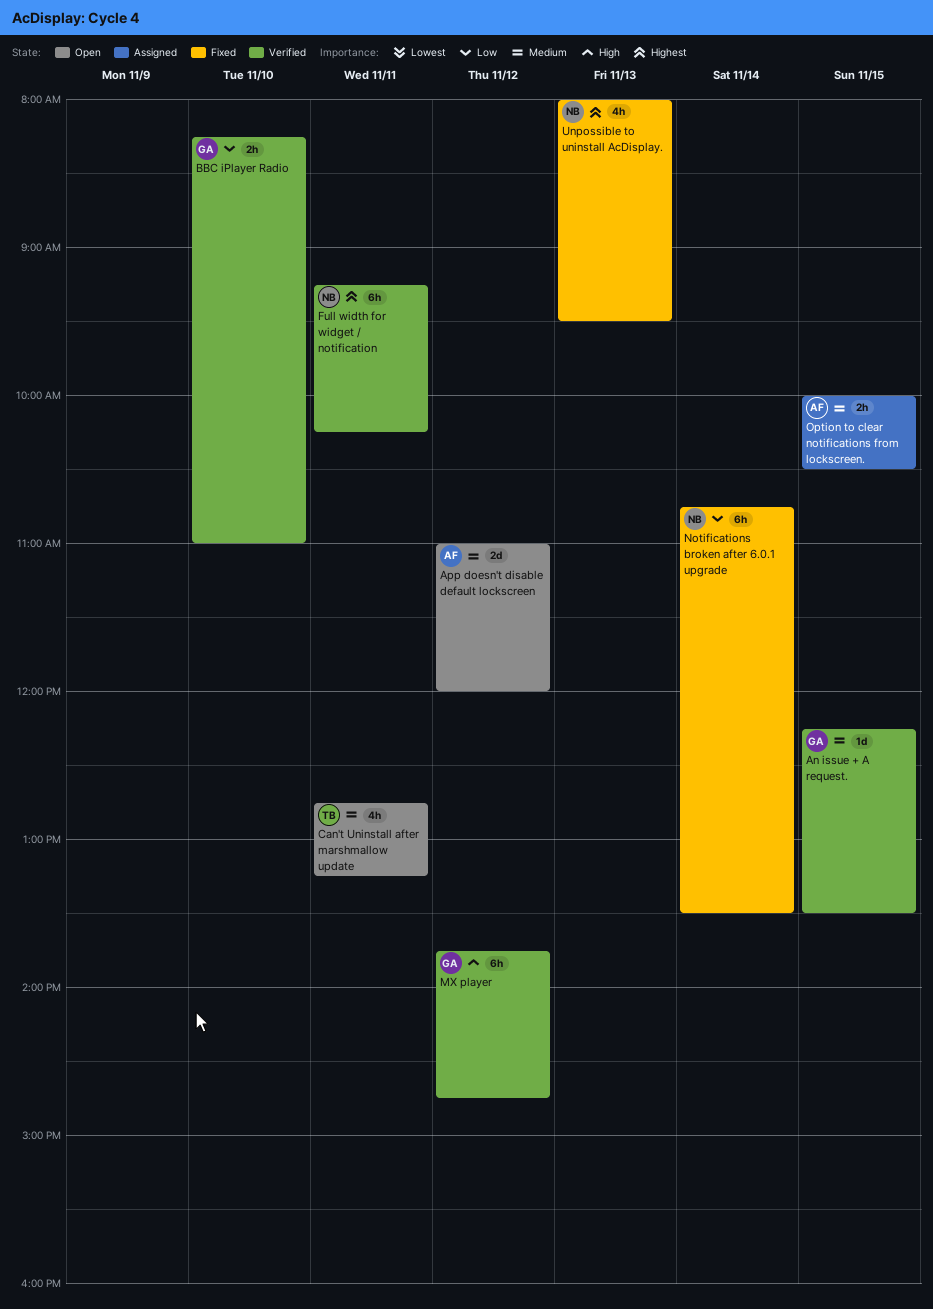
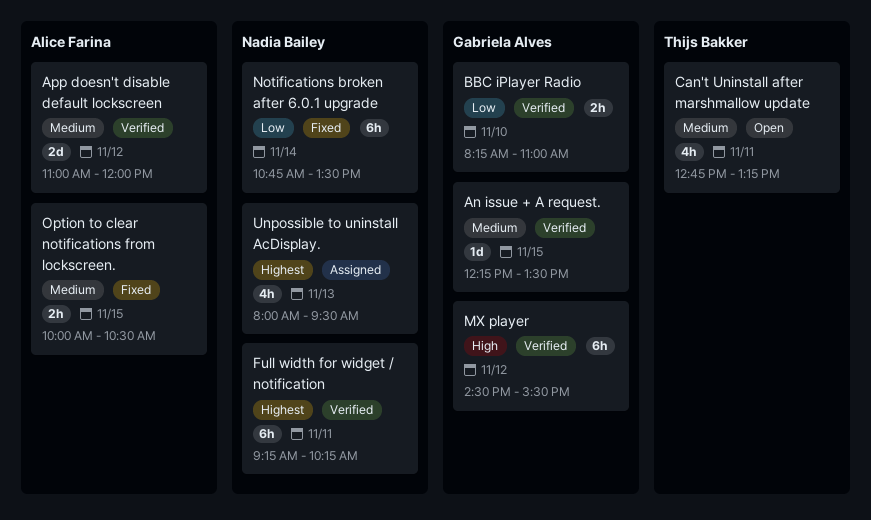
App doesn't disable default lockscreen, status: Open -> Verified
MX player, begins: 13:45 -> 14:30
MX player, ends: 14:45 -> 15:30
Option to clear notifications from lockscreen., status: Assigned -> Fixed
Unpossible to uninstall AcDisplay., status: Fixed -> Assigned

